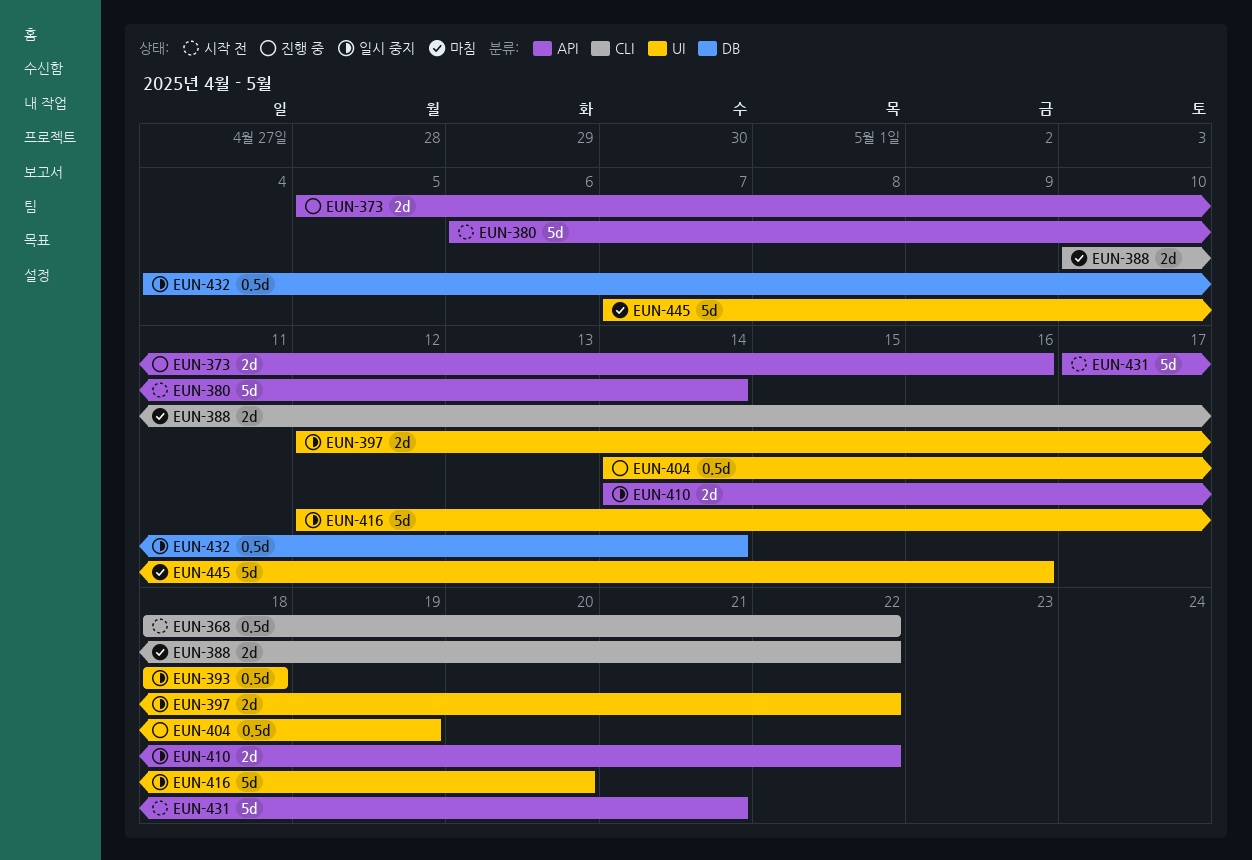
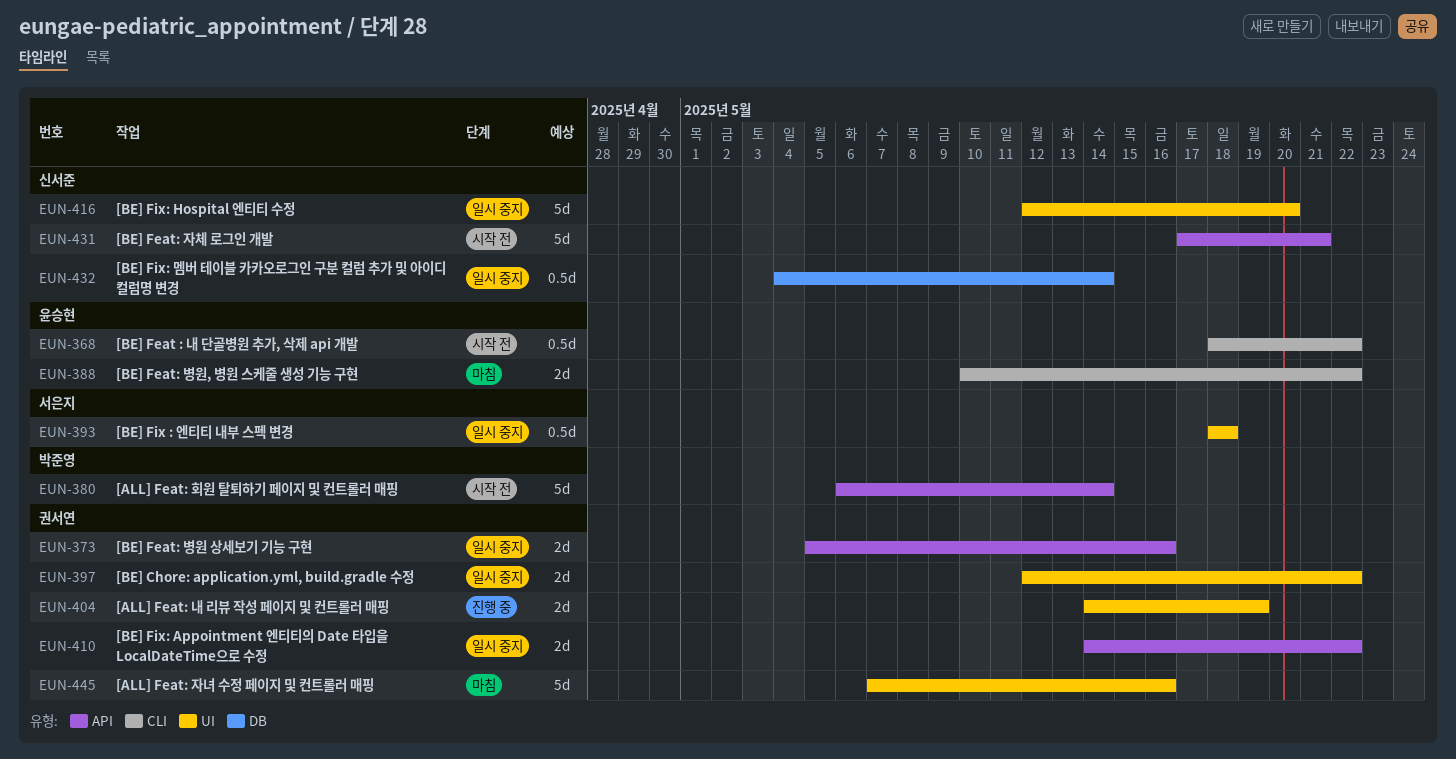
EUN-373, status: 진행 중 -> 일시 중지
EUN-404, estimate: 0.5d -> 2d

